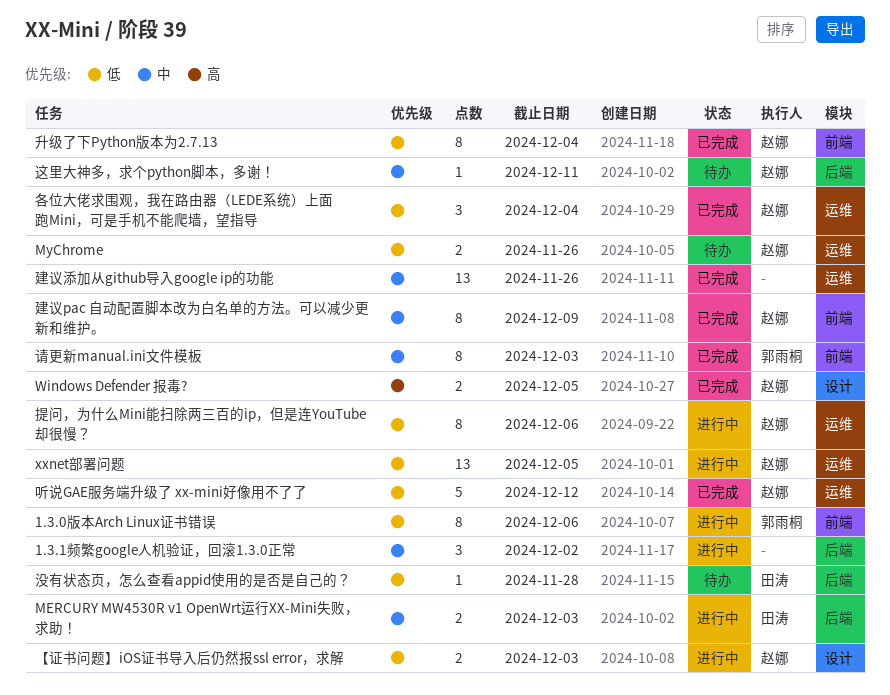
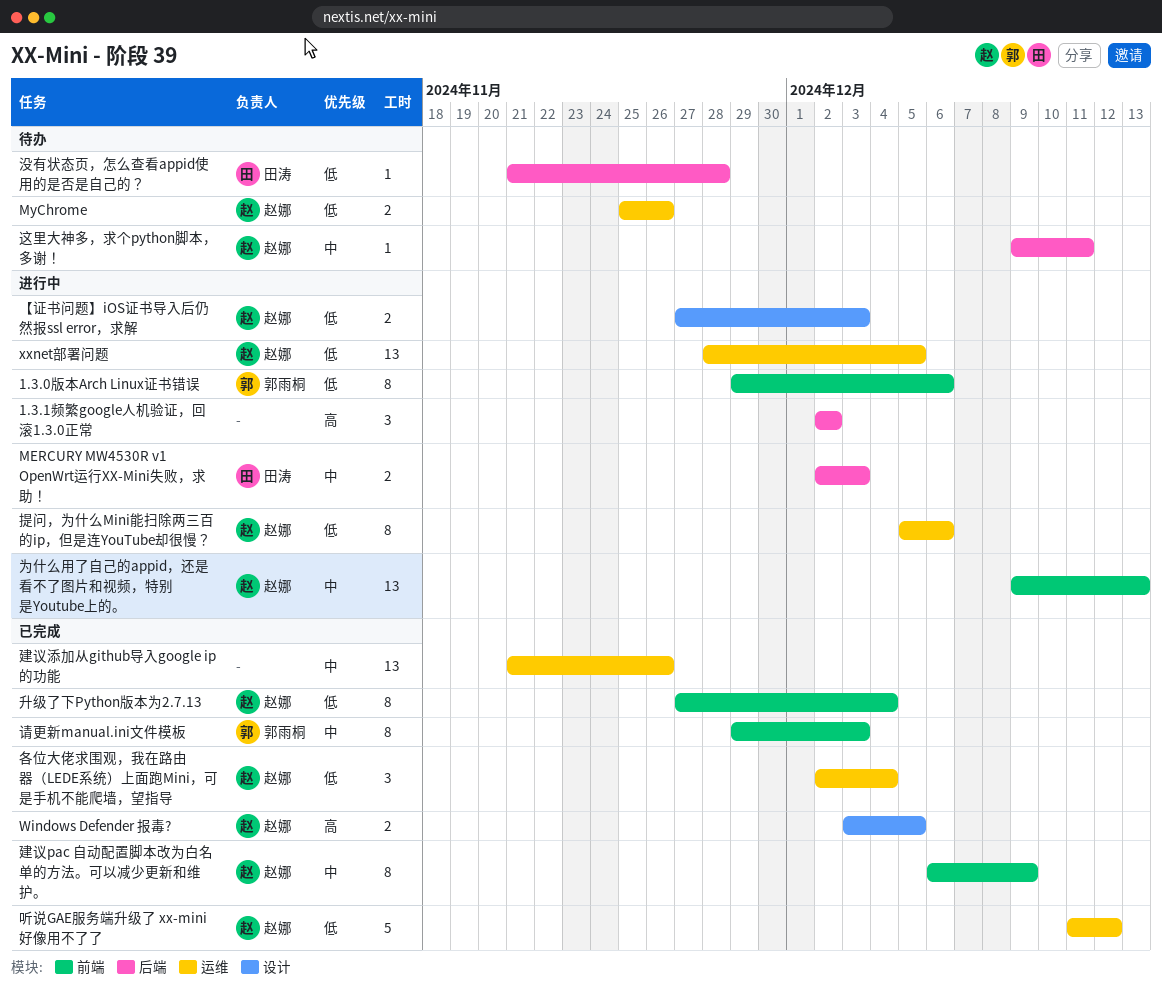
1.3.1频繁google人机验证，回滚1.3.0正常, priority: 中 -> 高
为什么用了自己的appid，还是看不了图片和视频，特别是Youtube上的。: none -> present

